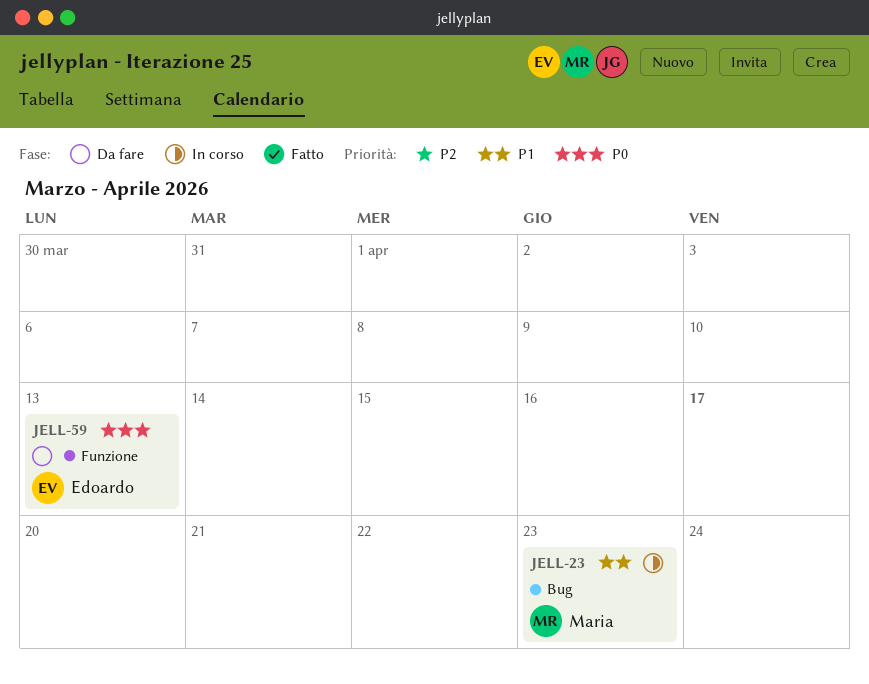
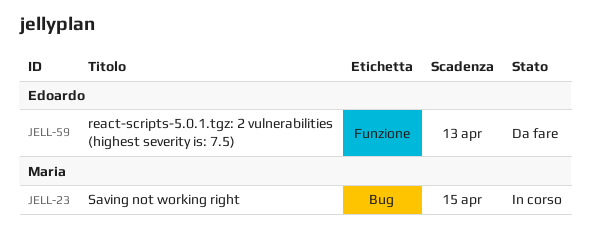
JELL-23, due: Apr 23 -> Apr 15

